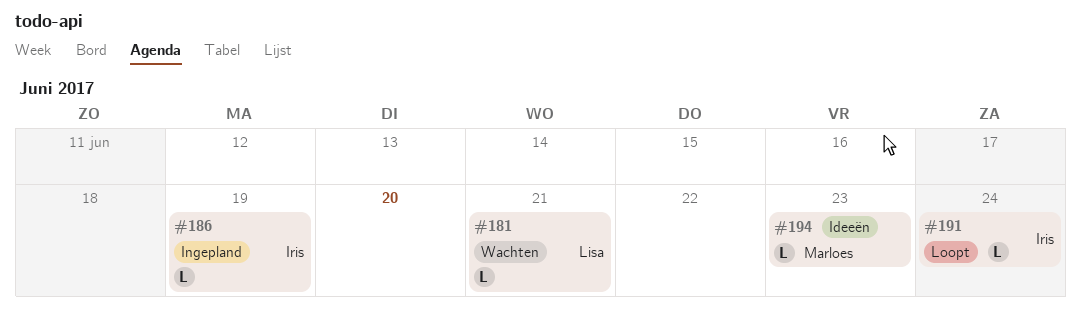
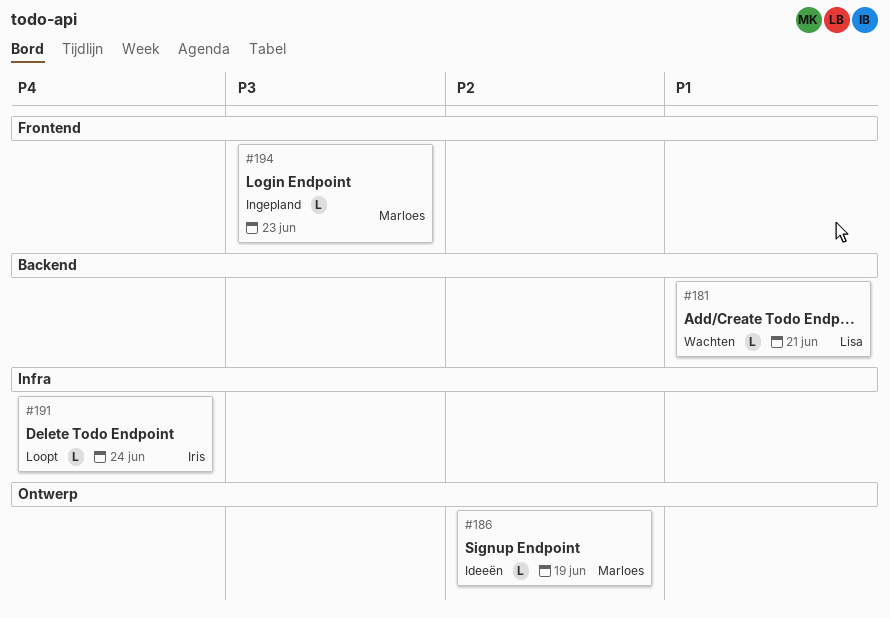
#186, status: Ingepland -> Ideeën
#186, owner: Iris -> Marloes
#194, status: Ideeën -> Ingepland

